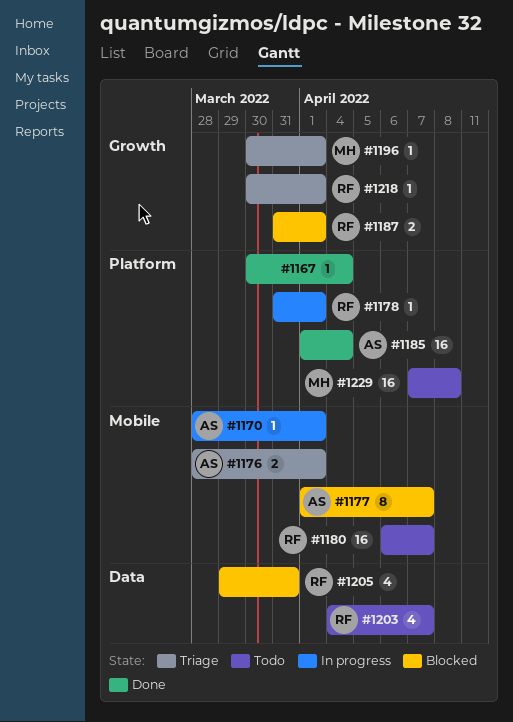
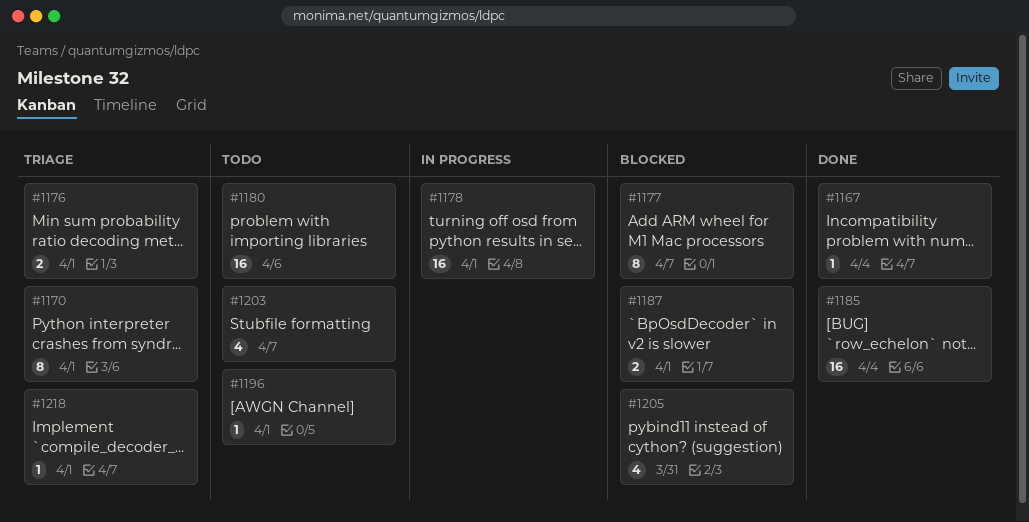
#1170, status: In progress -> Triage
#1170, estimate: 1 -> 8
#1178, estimate: 1 -> 16
#1180, due: Apr 7 -> Apr 6
#1196, status: Triage -> Todo
#1229: present -> none

